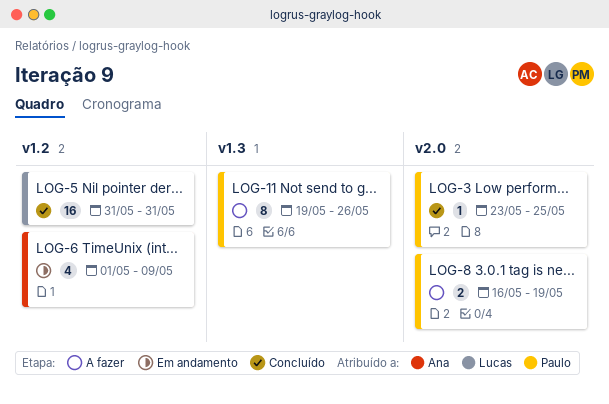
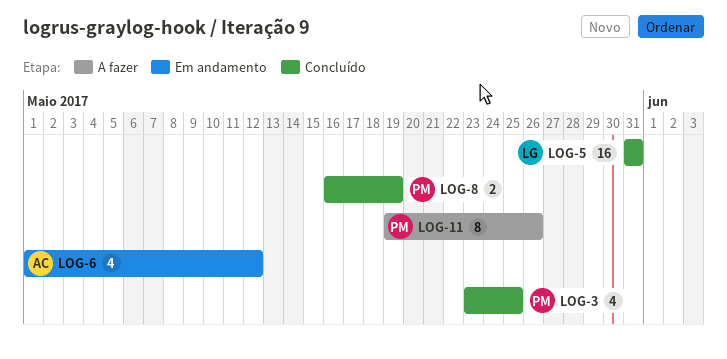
LOG-3, estimate: 1 -> 4
LOG-6, due: May 9 -> May 12
LOG-8, status: A fazer -> Concluído

